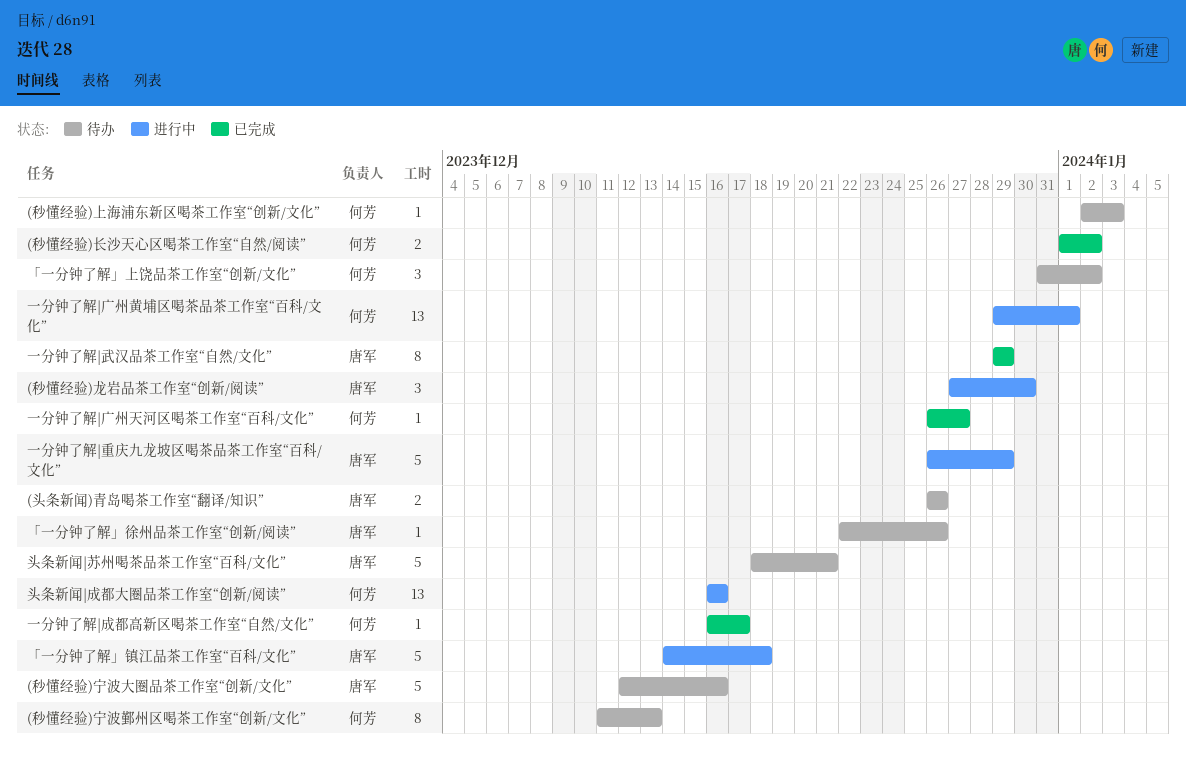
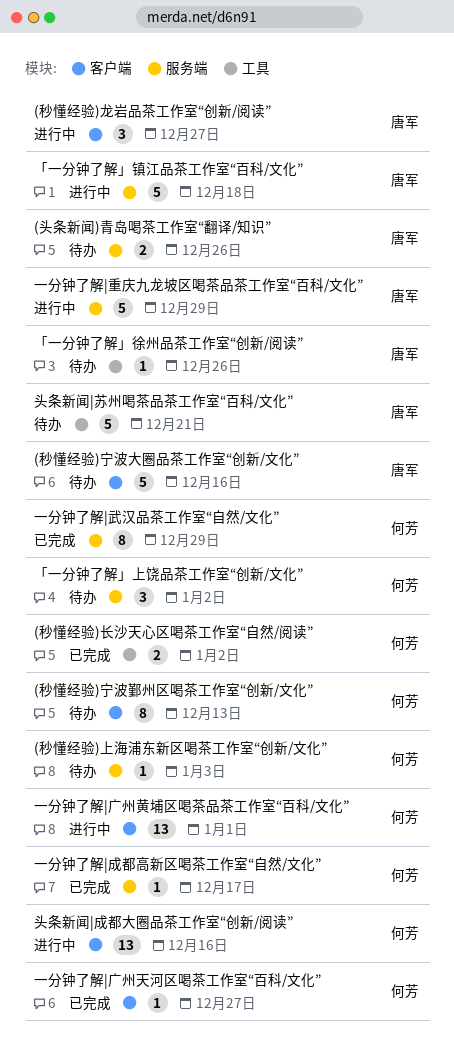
(秒懂经验)龙岩品茶工作室“创新/阅读”, due: Dec 30 -> Dec 27
一分钟了解|武汉品茶工作室“自然/文化”, owner: 唐军 -> 何芳

